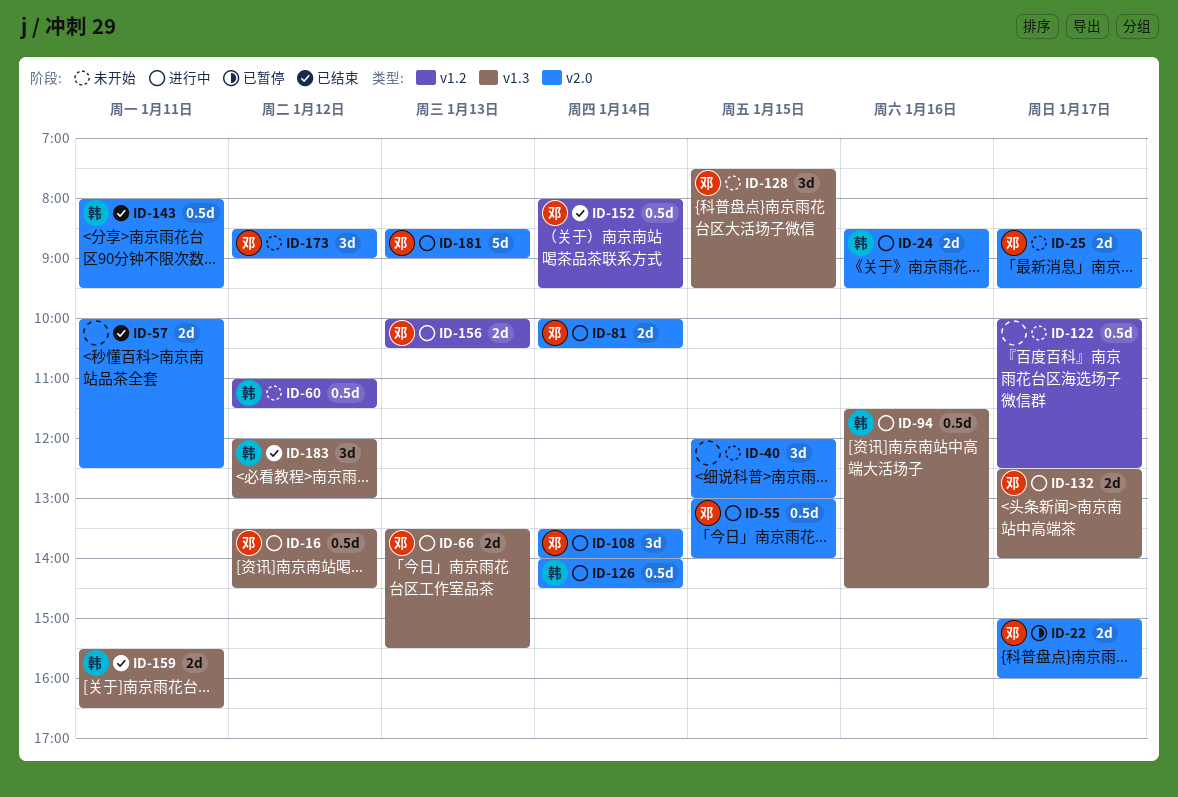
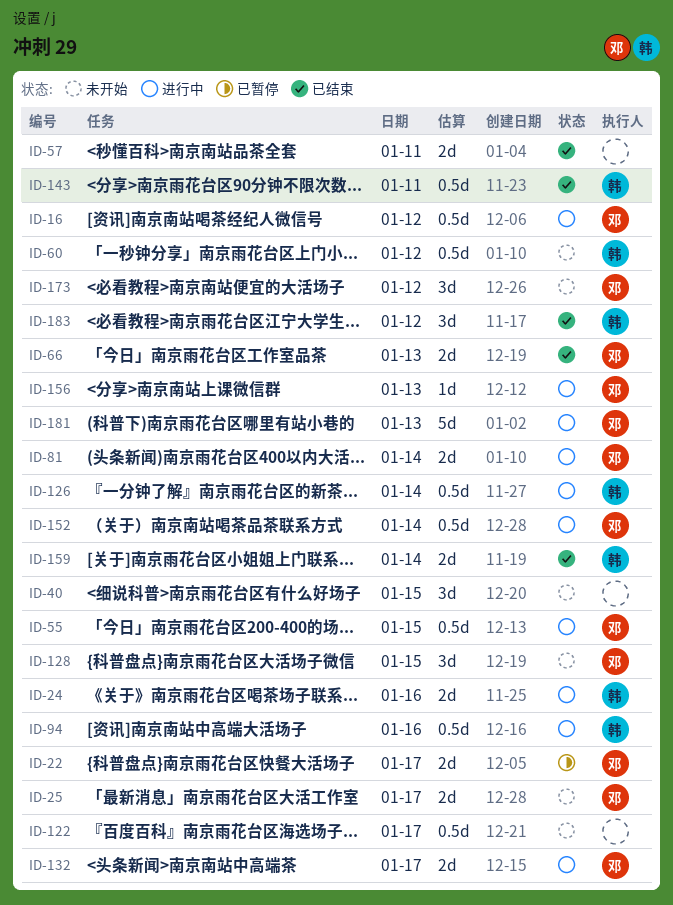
ID-66, status: 进行中 -> 已结束
ID-108: present -> none
ID-152, status: 已结束 -> 进行中
ID-156, estimate: 2d -> 1d
ID-159, day: Jan 11 -> Jan 14

